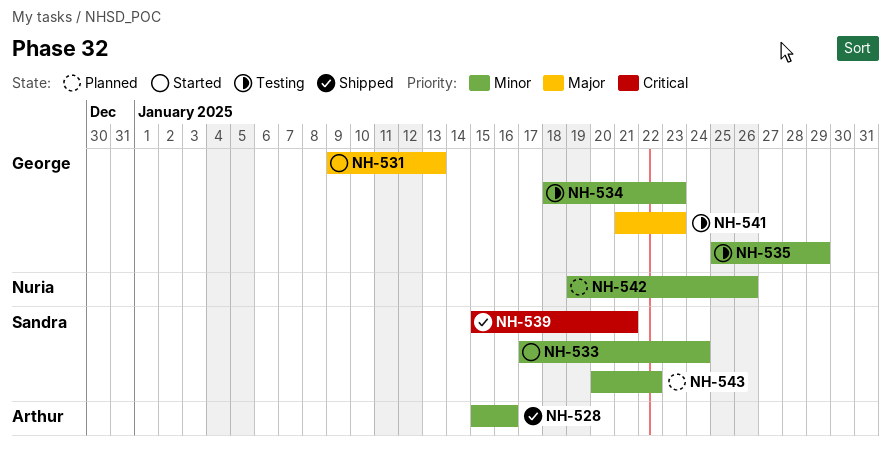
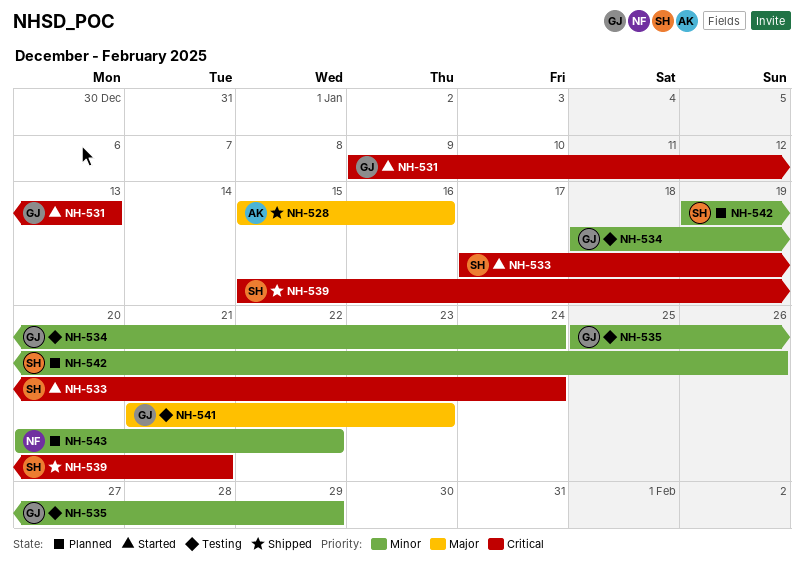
NH-528, priority: Minor -> Major
NH-531, priority: Major -> Critical
NH-533, priority: Minor -> Critical
NH-534, due: Jan 23 -> Jan 24
NH-542, owner: Nuria -> Sandra
NH-543, owner: Sandra -> Nuria

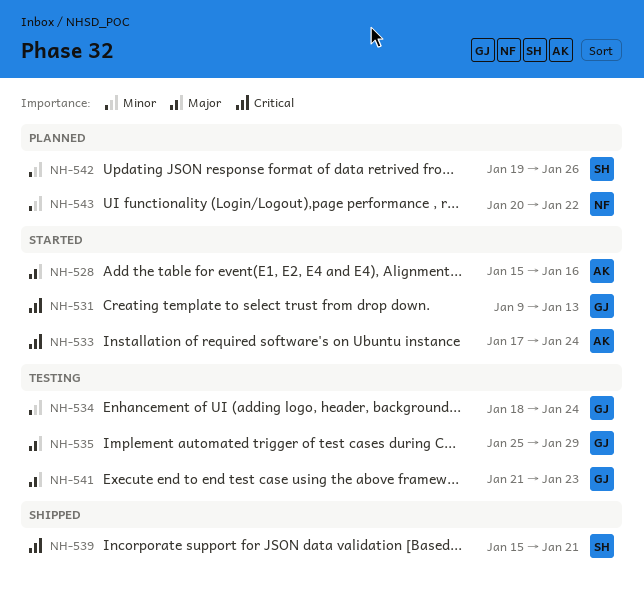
NH-528, status: Shipped -> Started
NH-533, owner: SH -> AK
NH-535, priority: Minor -> Major

